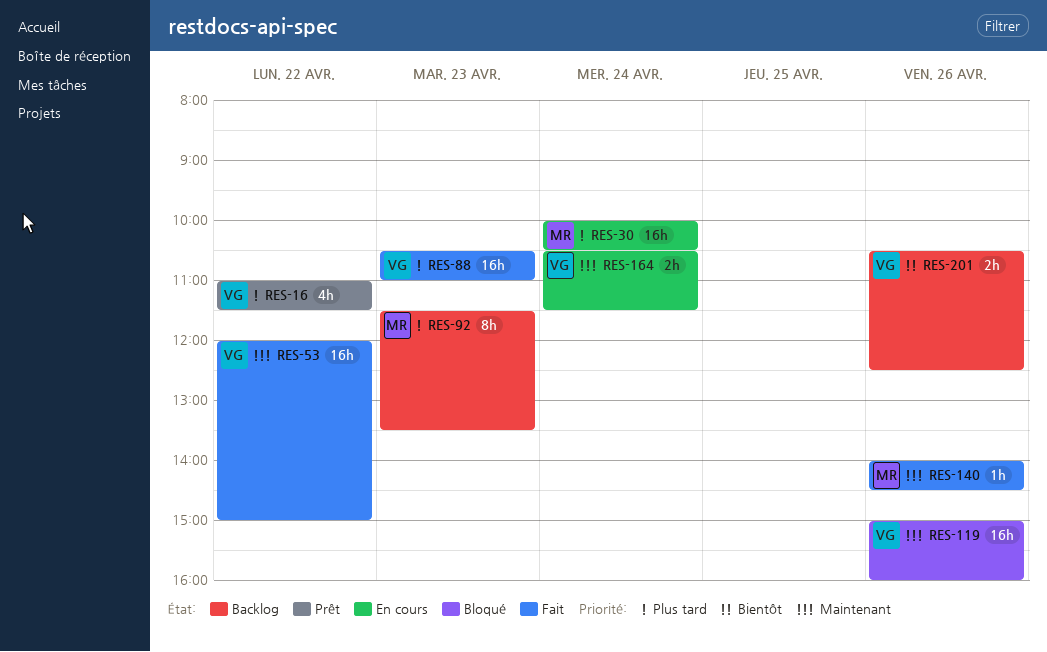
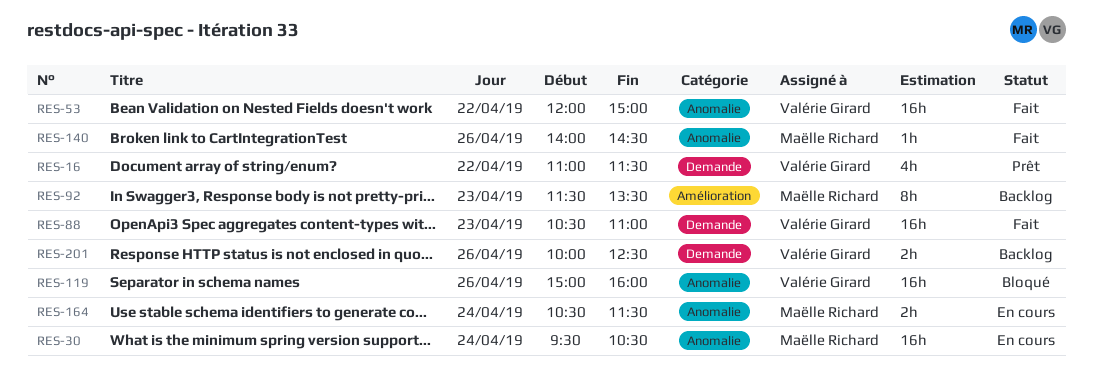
RES-30, begins: 10:00 -> 09:30
RES-164, owner: Valérie Girard -> Maëlle Richard
RES-201, begins: 10:30 -> 10:00

